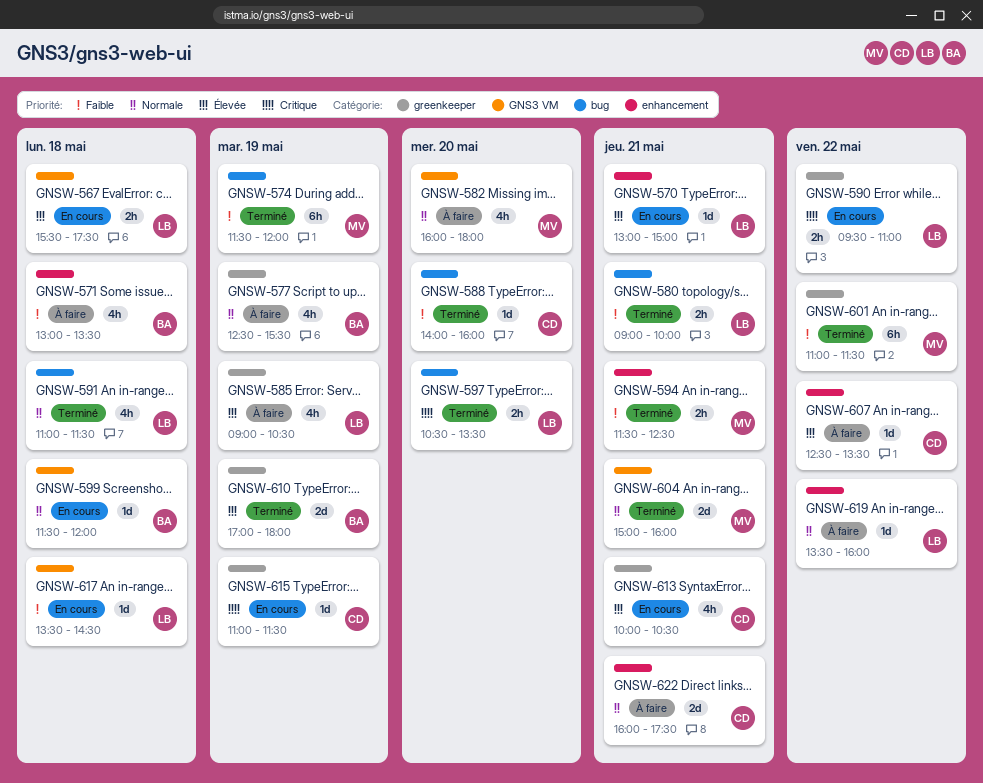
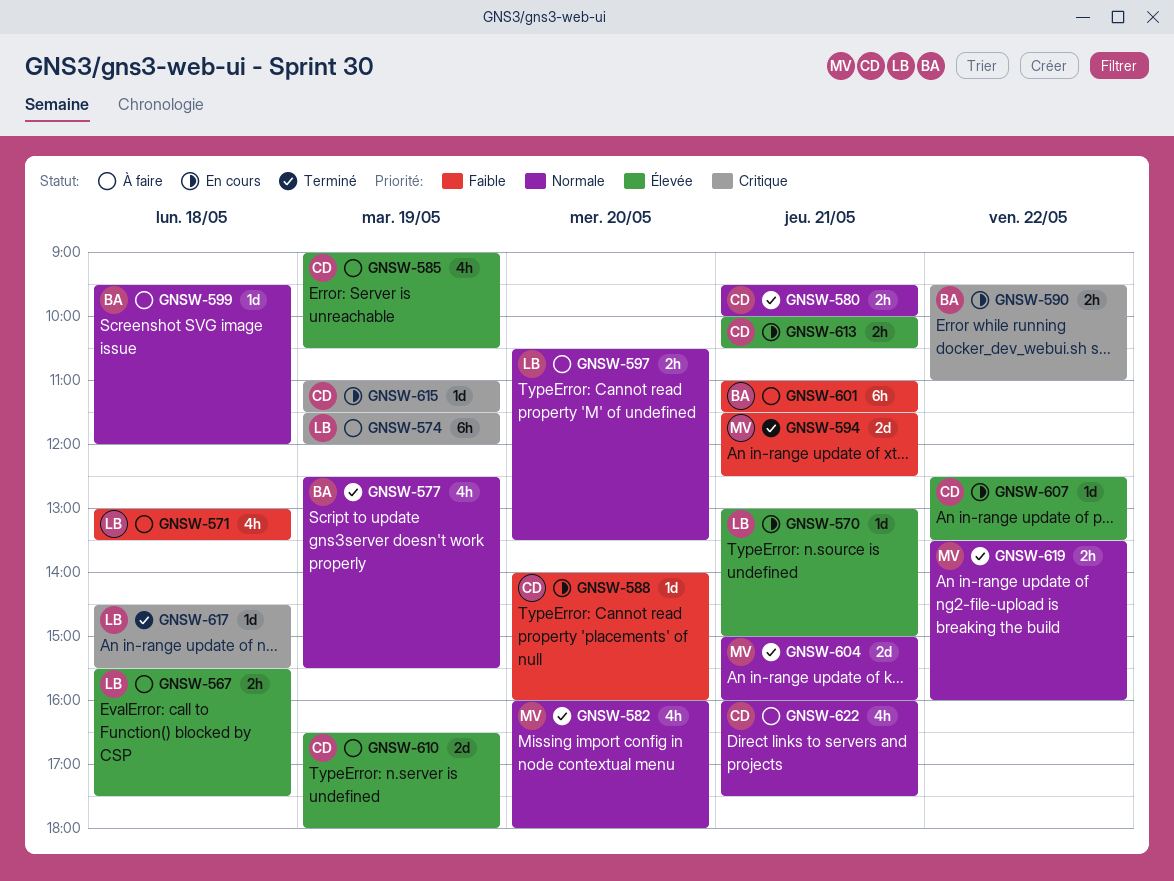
GNSW-567, status: En cours -> À faire
GNSW-571, owner: BA -> LB
GNSW-574, status: Terminé -> À faire
GNSW-574, owner: MV -> LB
GNSW-574, priority: Faible -> Critique
GNSW-577, status: À faire -> Terminé
GNSW-580, owner: LB -> CD
GNSW-580, priority: Faible -> Normale
GNSW-580, begins: 09:00 -> 09:30
GNSW-582, status: À faire -> Terminé
GNSW-585, owner: LB -> CD
GNSW-588, status: Terminé -> En cours
GNSW-590, owner: LB -> BA
GNSW-591: present -> none
GNSW-594, estimate: 2h -> 2d
GNSW-597, status: Terminé -> À faire
GNSW-597, priority: Critique -> Normale
GNSW-599, status: En cours -> À faire
GNSW-599, begins: 11:30 -> 09:30
GNSW-601, status: Terminé -> À faire
GNSW-601, owner: MV -> BA
GNSW-601, day: May 22 -> May 21
GNSW-607, status: À faire -> En cours
GNSW-610, status: Terminé -> À faire
GNSW-610, owner: BA -> CD
GNSW-610, begins: 17:00 -> 16:30
GNSW-613, estimate: 4h -> 2h
GNSW-617, status: En cours -> Terminé
GNSW-617, priority: Faible -> Critique
GNSW-617, begins: 13:30 -> 14:30
GNSW-617, ends: 14:30 -> 15:30
GNSW-619, status: À faire -> Terminé
GNSW-619, owner: LB -> MV
GNSW-619, estimate: 1d -> 2h
GNSW-622, estimate: 2d -> 4h

